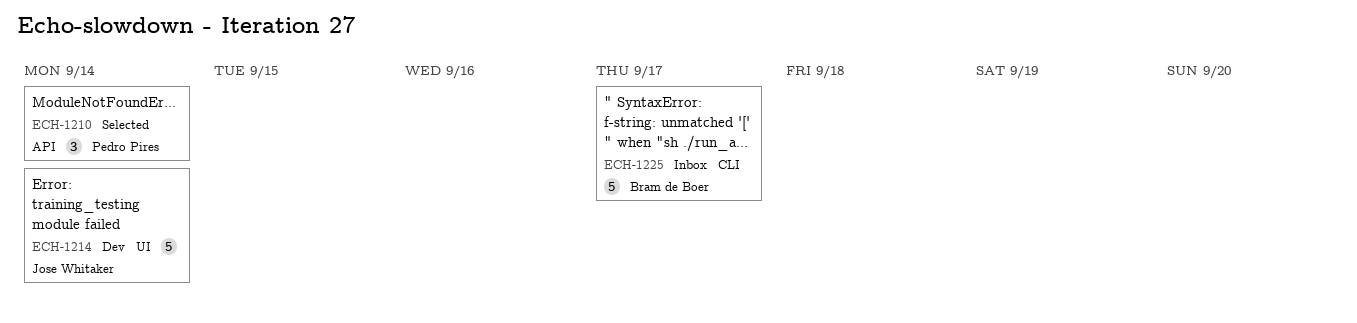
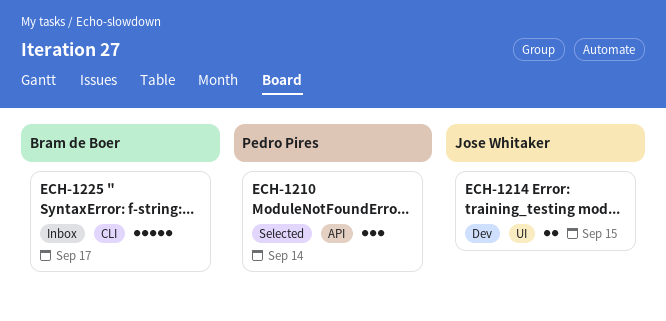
ECH-1214, estimate: 5 -> 2
ECH-1214, due: Sep 14 -> Sep 15

